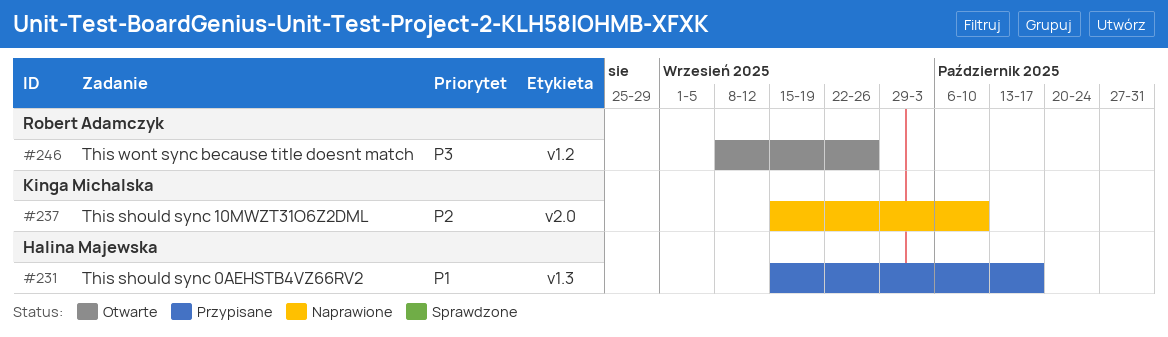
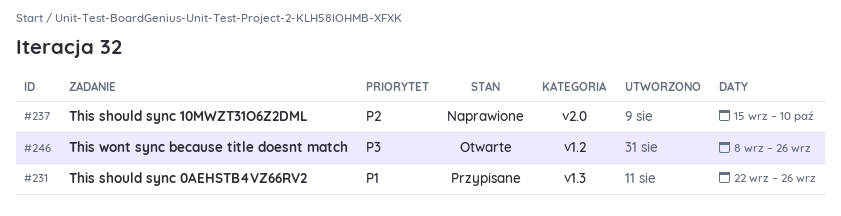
#231, start: Sep 15 -> Sep 22
#231, due: Oct 17 -> Sep 26

